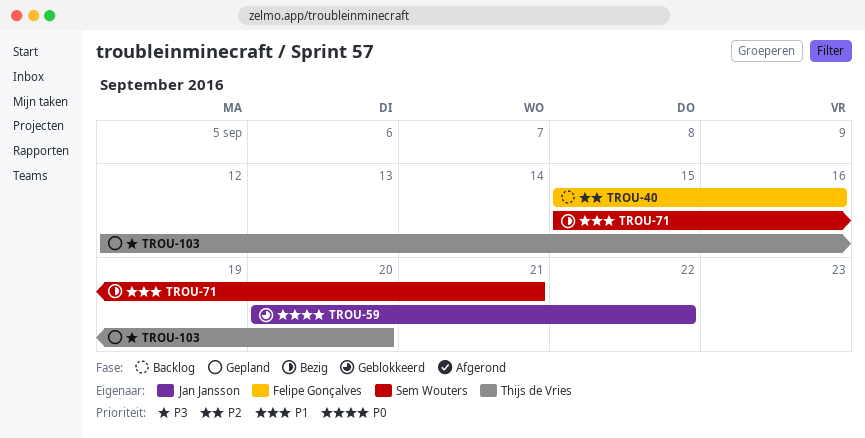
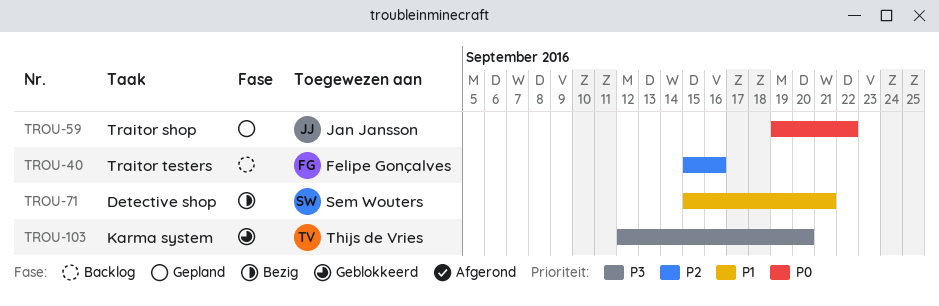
TROU-59, status: Geblokkeerd -> Gepland
TROU-59, start: Sep 20 -> Sep 19
TROU-103, status: Gepland -> Geblokkeerd

